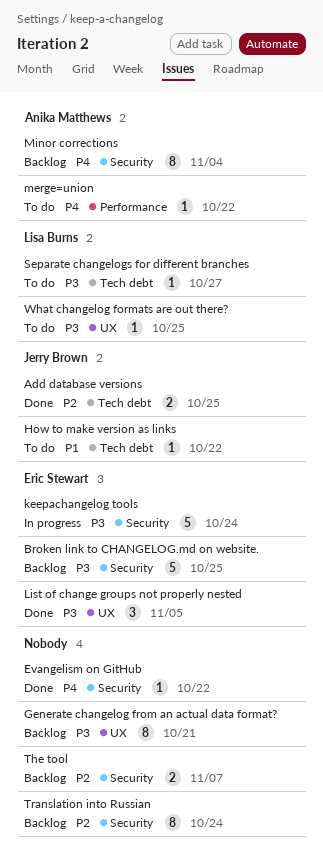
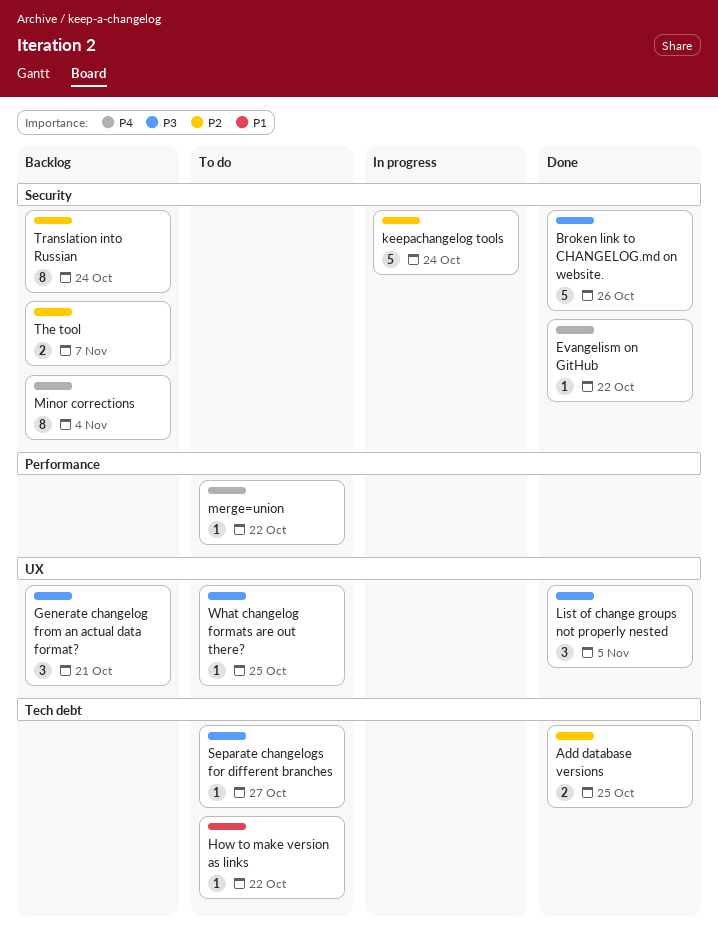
Broken link to CHANGELOG.md on website., status: Backlog -> Done
Broken link to CHANGELOG.md on website., due: Oct 25 -> Oct 26
Generate changelog from an actual data format?, estimate: 8 -> 3
keepachangelog tools, priority: P3 -> P2

